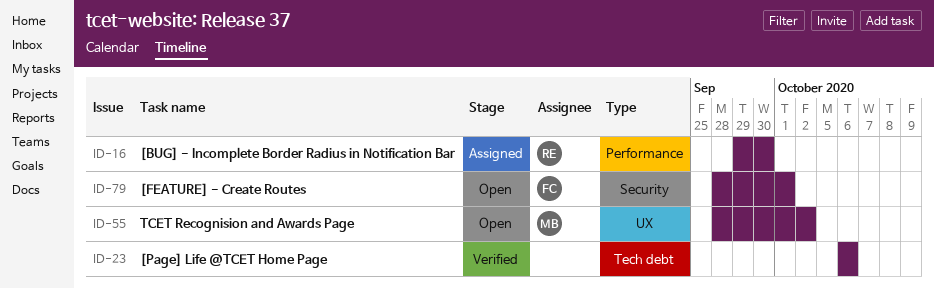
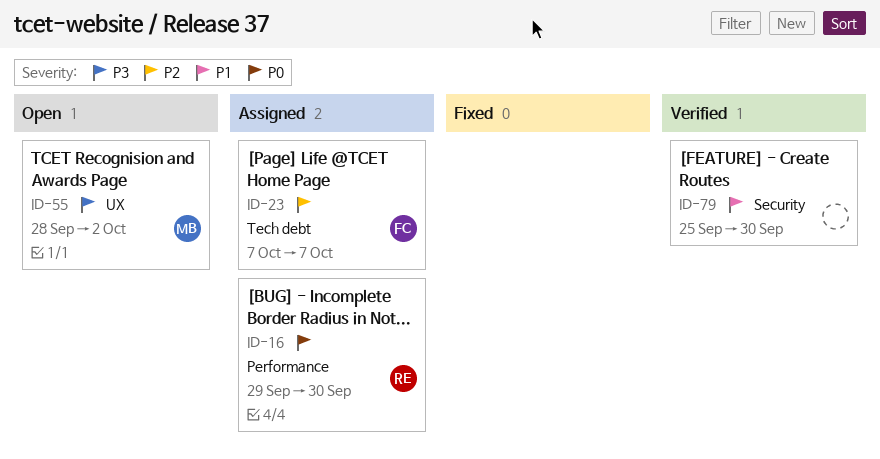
ID-23, status: Verified -> Assigned
ID-23, owner: none -> FC
ID-23, start: Oct 6 -> Oct 7
ID-23, due: Oct 6 -> Oct 7
ID-79, status: Open -> Verified
ID-79, owner: FC -> none
ID-79, start: Sep 28 -> Sep 25
ID-79, due: Oct 1 -> Sep 30

